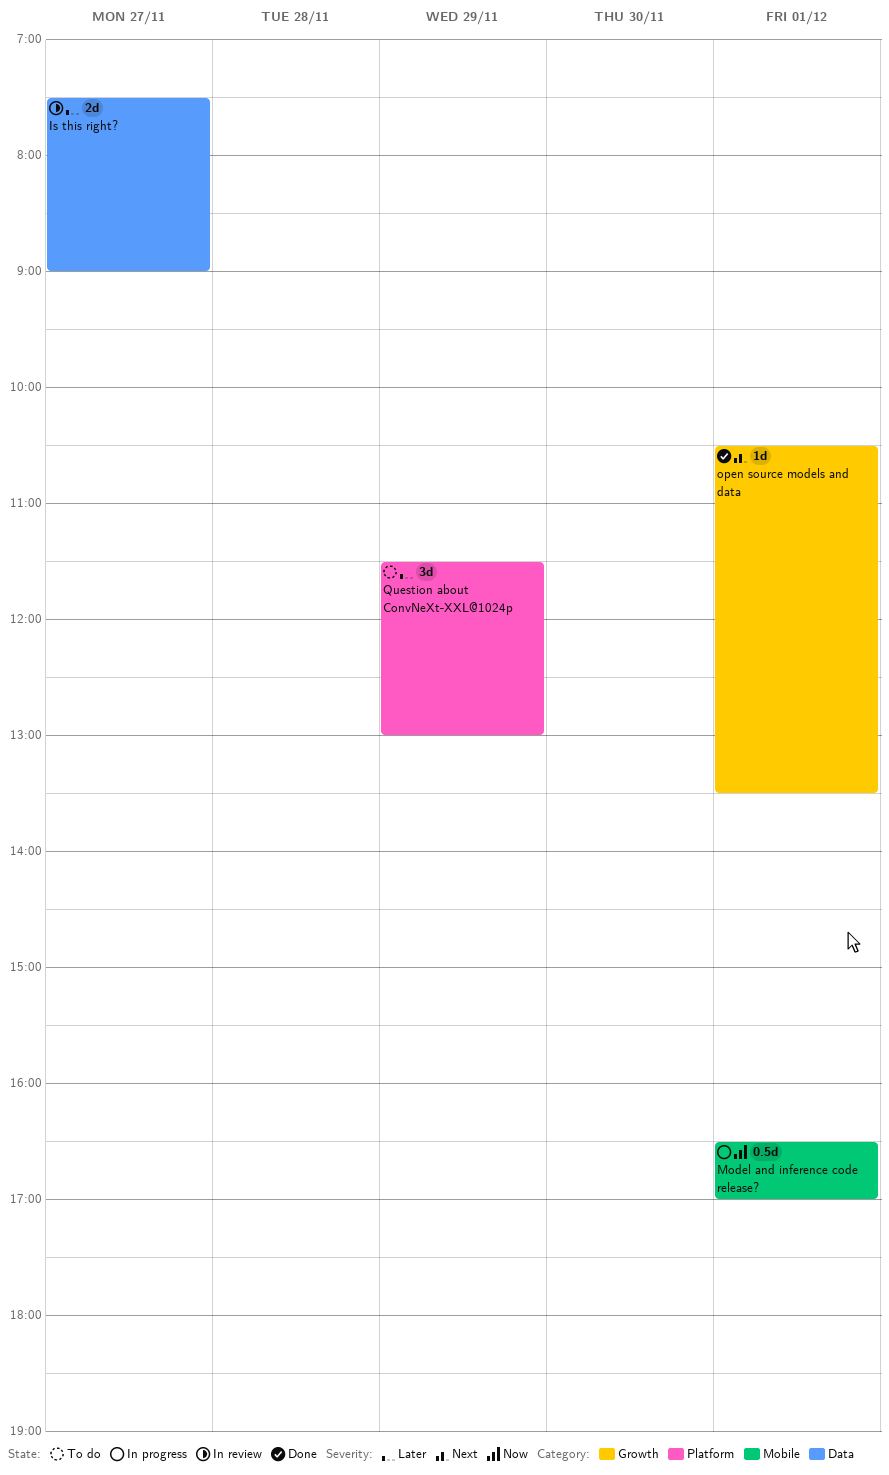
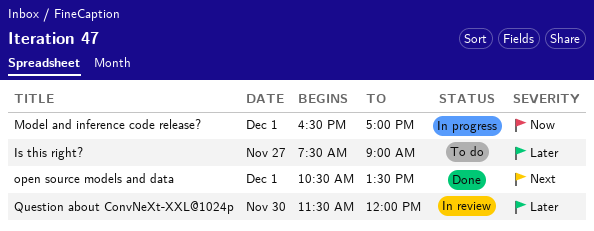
Is this right?, status: In review -> To do
Question about ConvNeXt-XXL@1024p, status: To do -> In review
Question about ConvNeXt-XXL@1024p, day: Nov 29 -> Nov 30
Question about ConvNeXt-XXL@1024p, ends: 13:00 -> 12:00

